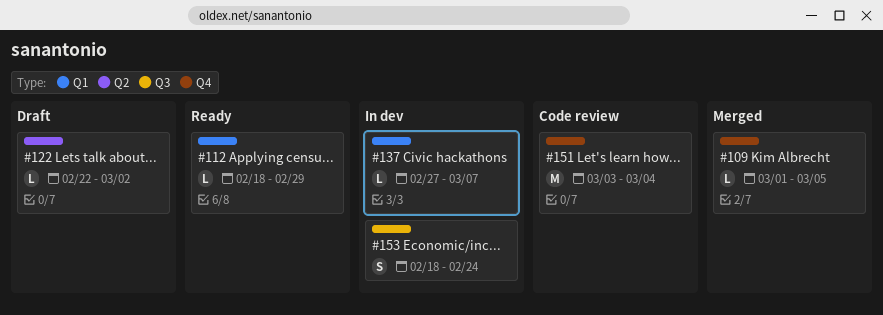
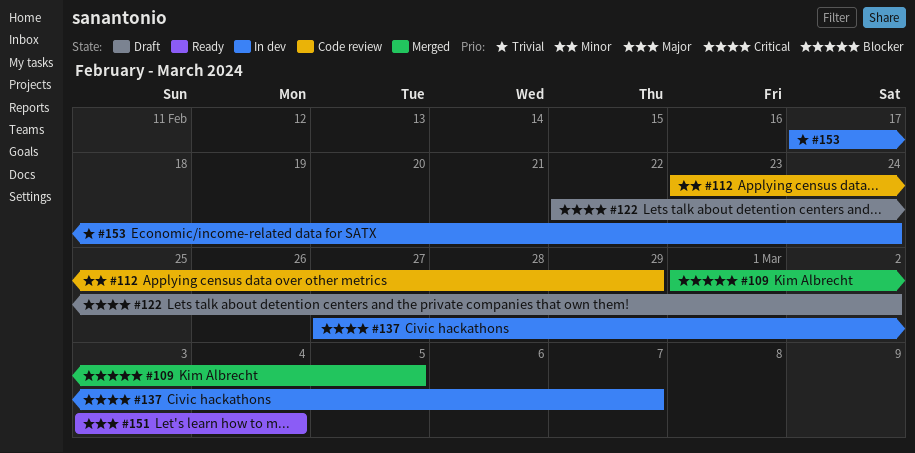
#112, status: Ready -> Code review
#112, start: Feb 18 -> Feb 23
#151, status: Code review -> Ready
#153, start: Feb 18 -> Feb 17

